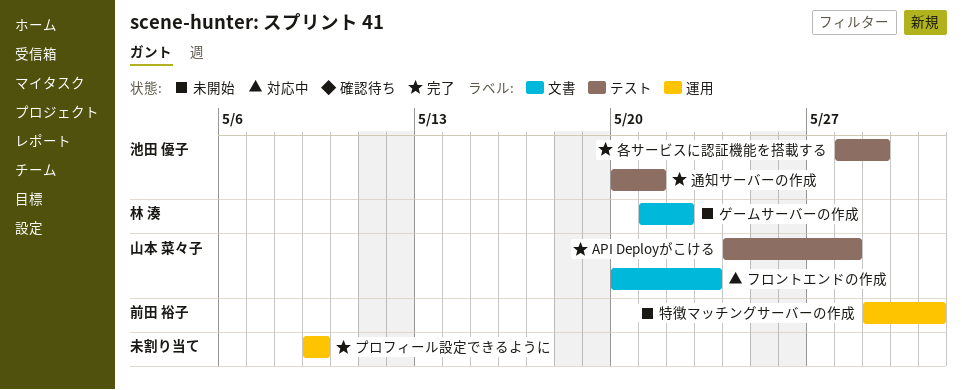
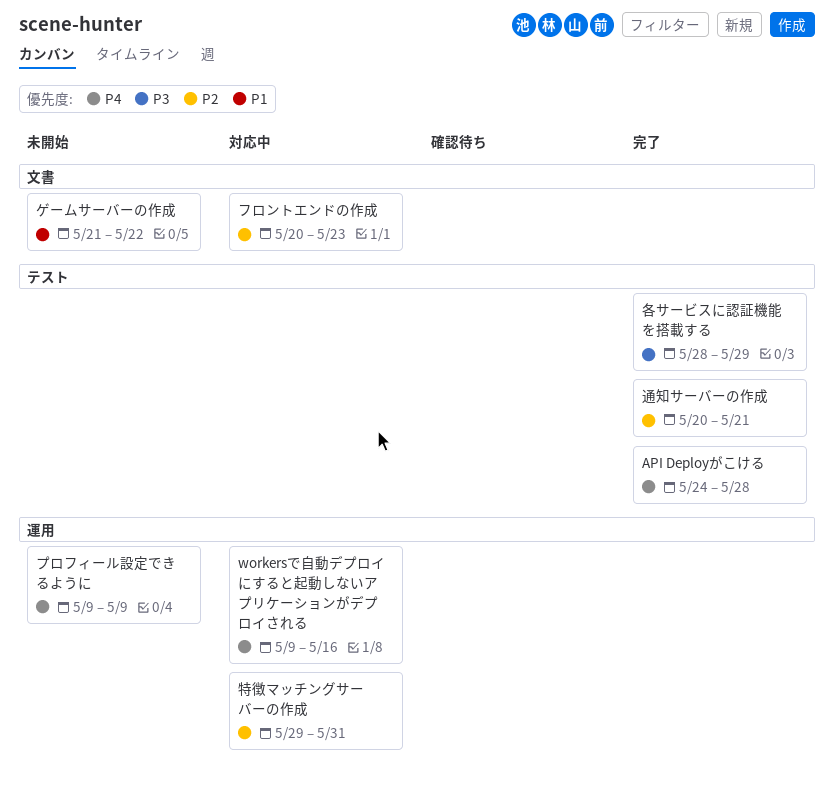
workersで自動デプロイにすると起動しないアプリケーションがデプロイされる: none -> present
プロフィール設定できるように, status: 完了 -> 未開始
特徴マッチングサーバーの作成, status: 未開始 -> 対応中

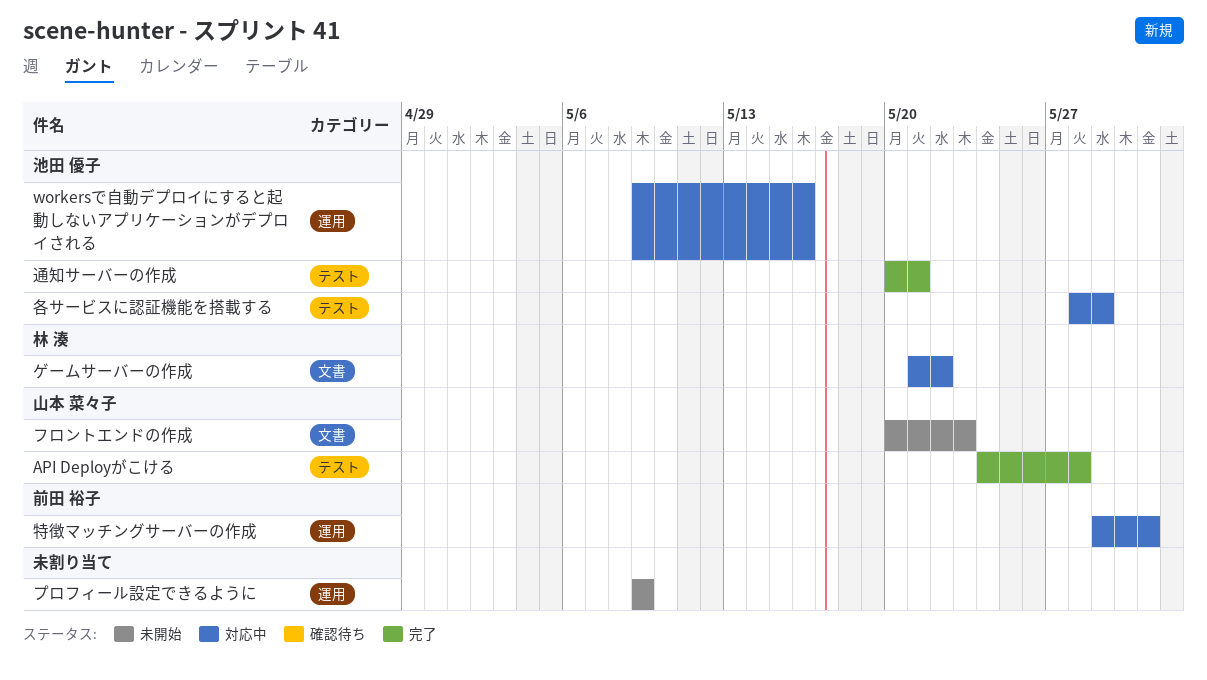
ゲームサーバーの作成, status: 未開始 -> 対応中
フロントエンドの作成, status: 対応中 -> 未開始
各サービスに認証機能を搭載する, status: 完了 -> 対応中

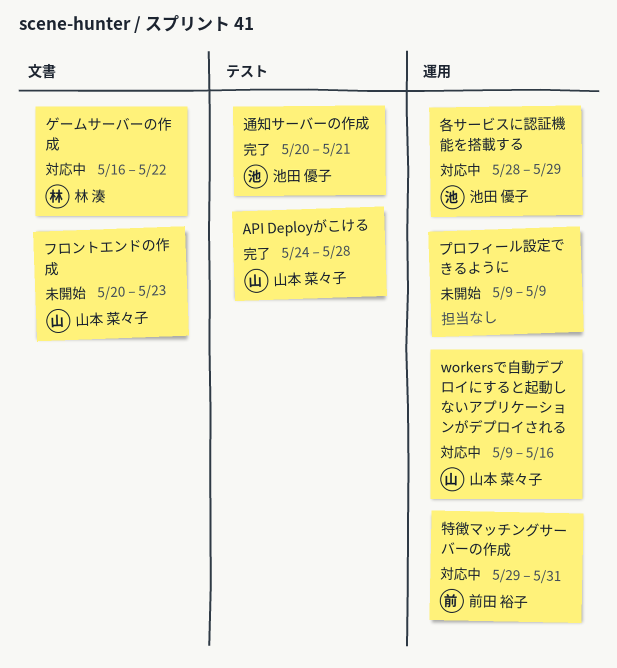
workersで自動デプロイにすると起動しないアプリケーションがデプロイされる, owner: 池田 優子 -> 山本 菜々子
ゲームサーバーの作成, start: May 21 -> May 16
各サービスに認証機能を搭載する, label: テスト -> 運用

